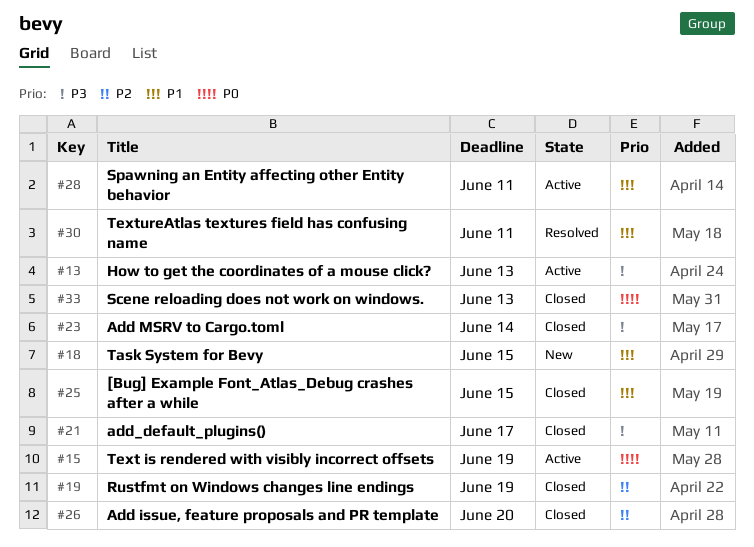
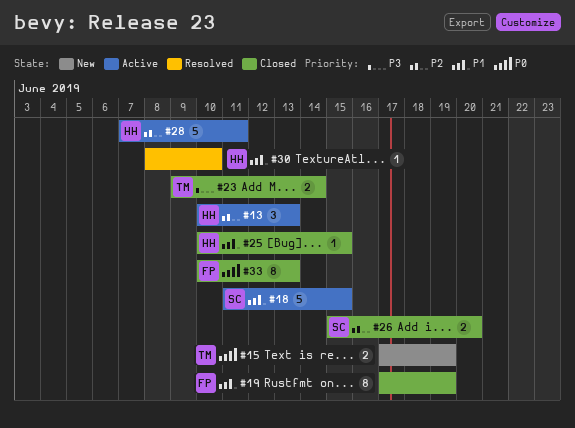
#13, priority: P3 -> P2
#15, status: Active -> New
#18, status: New -> Active
#19, priority: P2 -> P1
#21: present -> none
#28, priority: P1 -> P2
#30, due: Jun 11 -> Jun 10

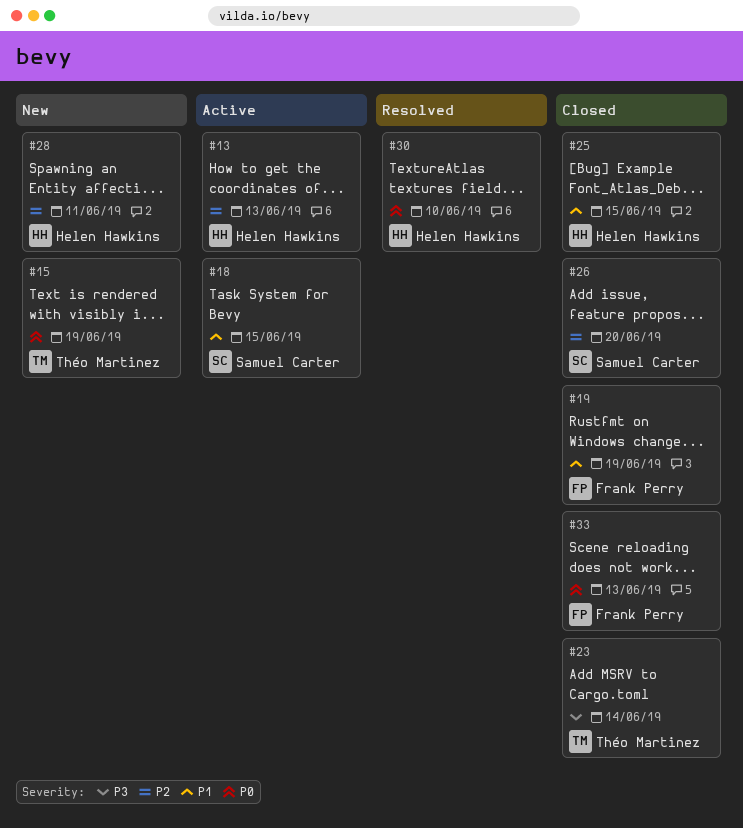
#28, status: Active -> New
#30, priority: P1 -> P0

